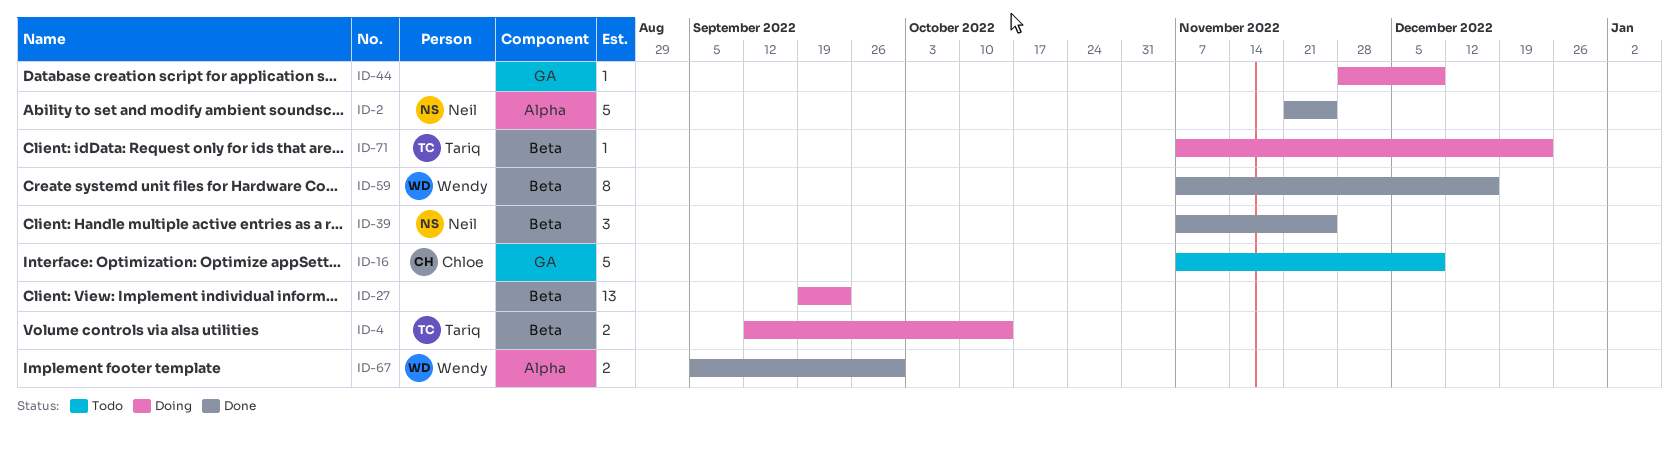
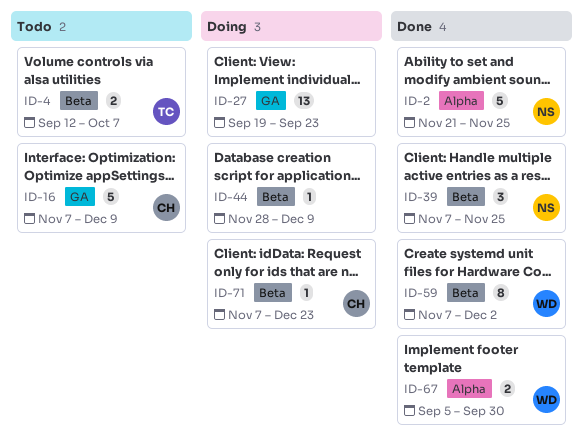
ID-4, status: Doing -> Todo
ID-4, due: Oct 14 -> Oct 7
ID-27, label: Beta -> GA
ID-44, label: GA -> Beta
ID-59, due: Dec 16 -> Dec 2
ID-71, owner: Tariq -> Chloe

